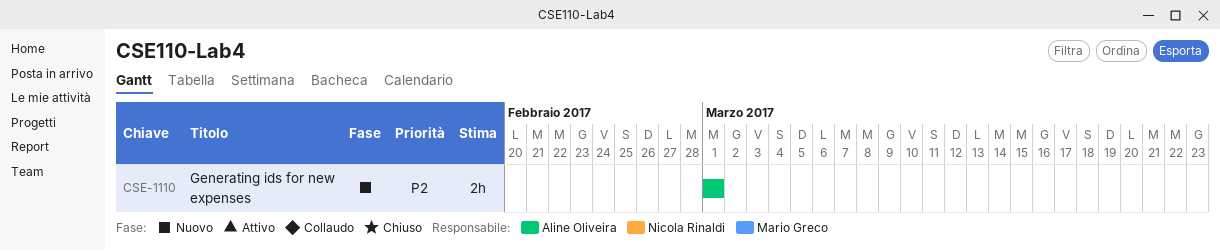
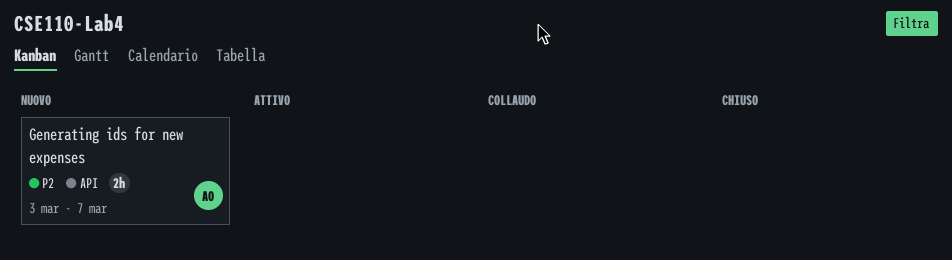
Generating ids for new expenses, start: Mar 1 -> Mar 3
Generating ids for new expenses, due: Mar 1 -> Mar 7

